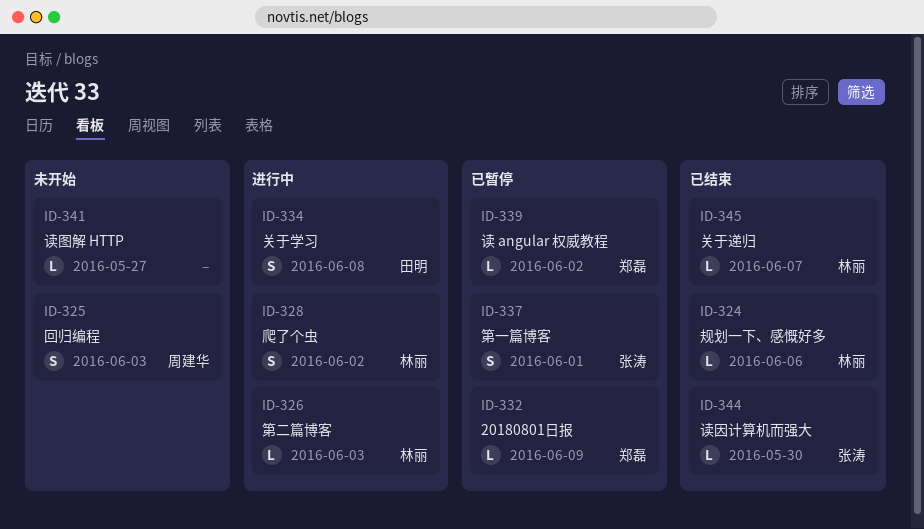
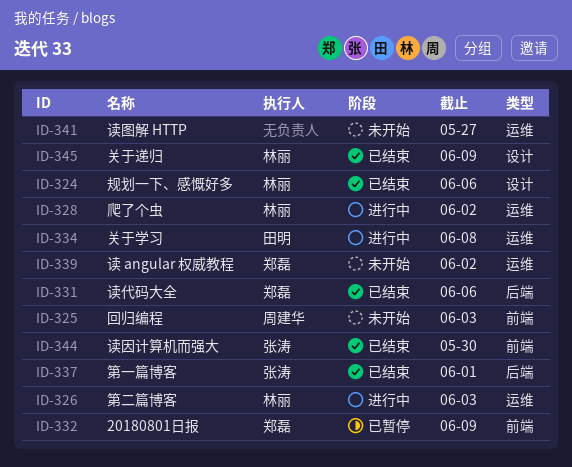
ID-331: none -> present
ID-337, status: 已暂停 -> 已结束
ID-339, status: 已暂停 -> 未开始
ID-345, due: Jun 7 -> Jun 9

